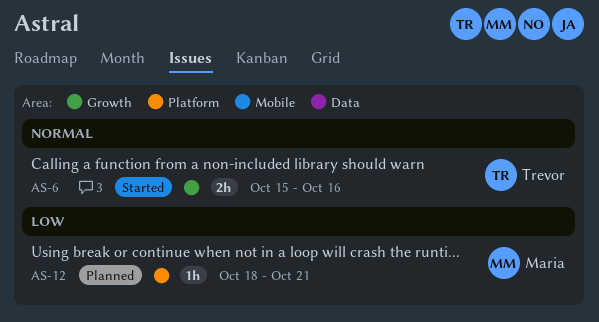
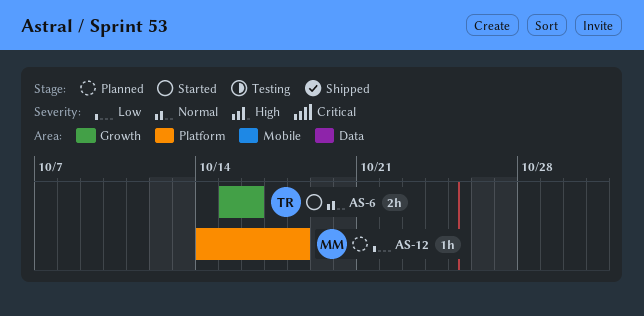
AS-12, start: Oct 18 -> Oct 14
AS-12, due: Oct 21 -> Oct 18

